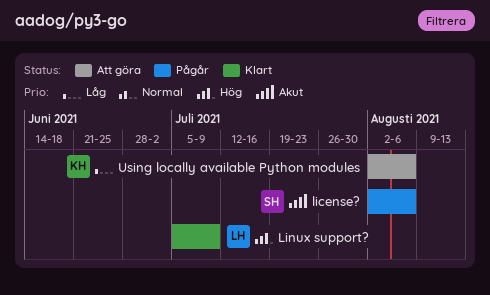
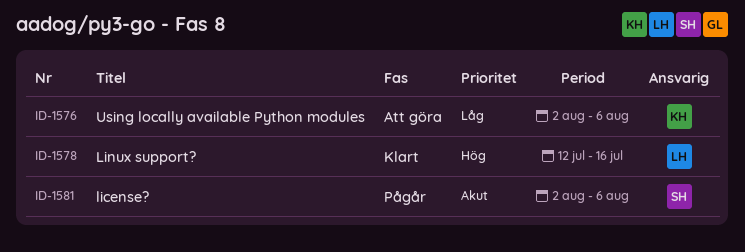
Linux support?, start: Jul 5 -> Jul 12
Linux support?, due: Jul 9 -> Jul 16

